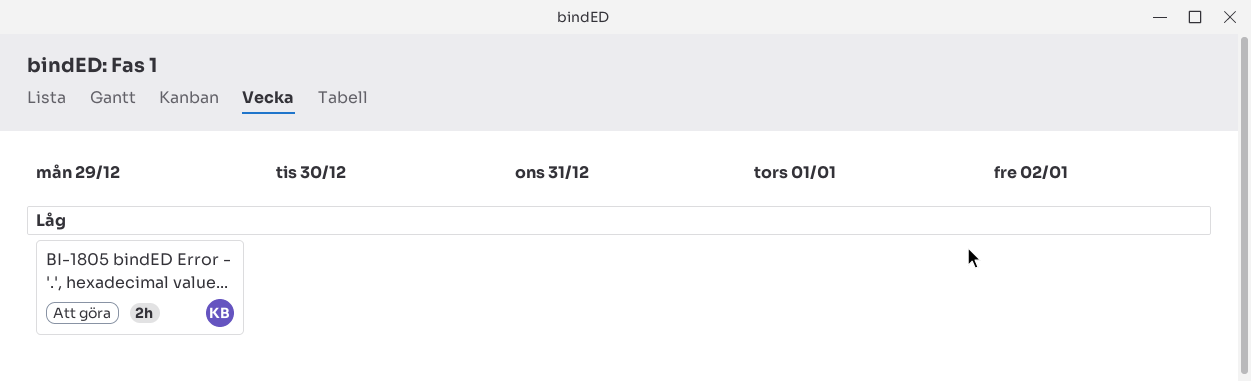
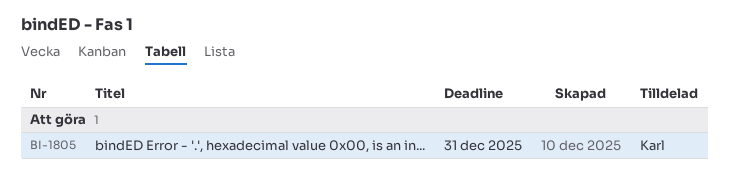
BI-1805, due: Dec 29 -> Dec 31

